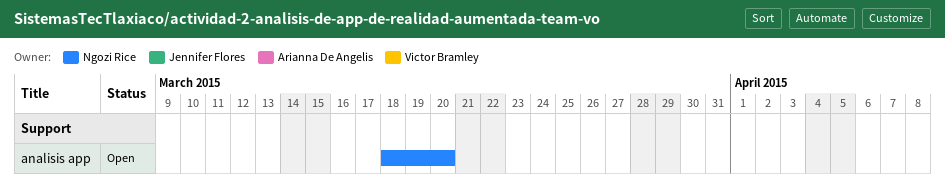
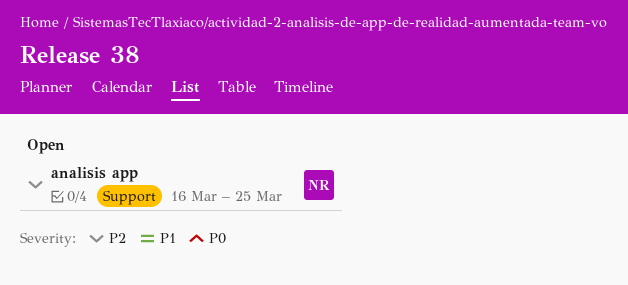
analisis app, start: Mar 18 -> Mar 16
analisis app, due: Mar 20 -> Mar 25

